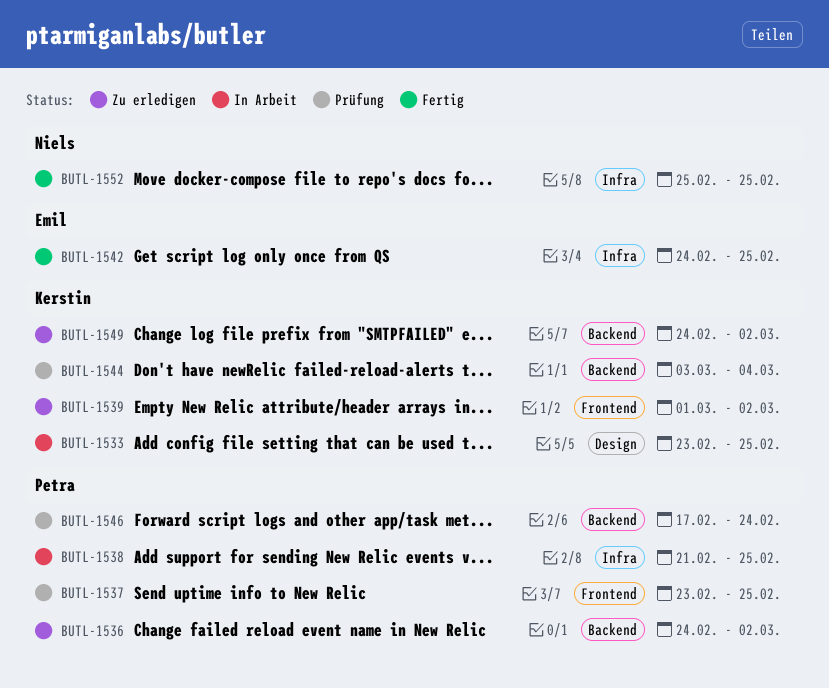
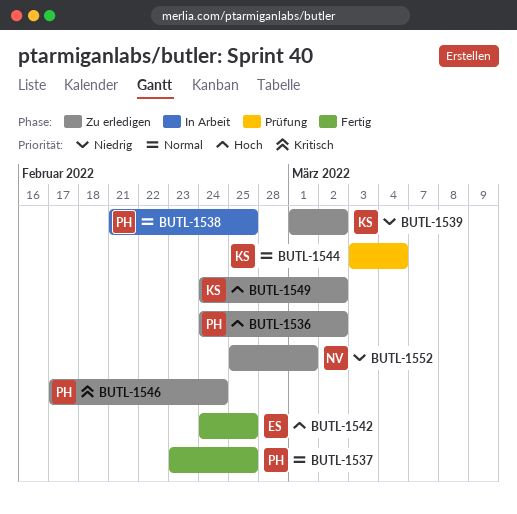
BUTL-1533: present -> none
BUTL-1537, status: Prüfung -> Fertig
BUTL-1546, status: Prüfung -> Zu erledigen
BUTL-1552, status: Fertig -> Zu erledigen
BUTL-1552, due: Feb 25 -> Mar 1

